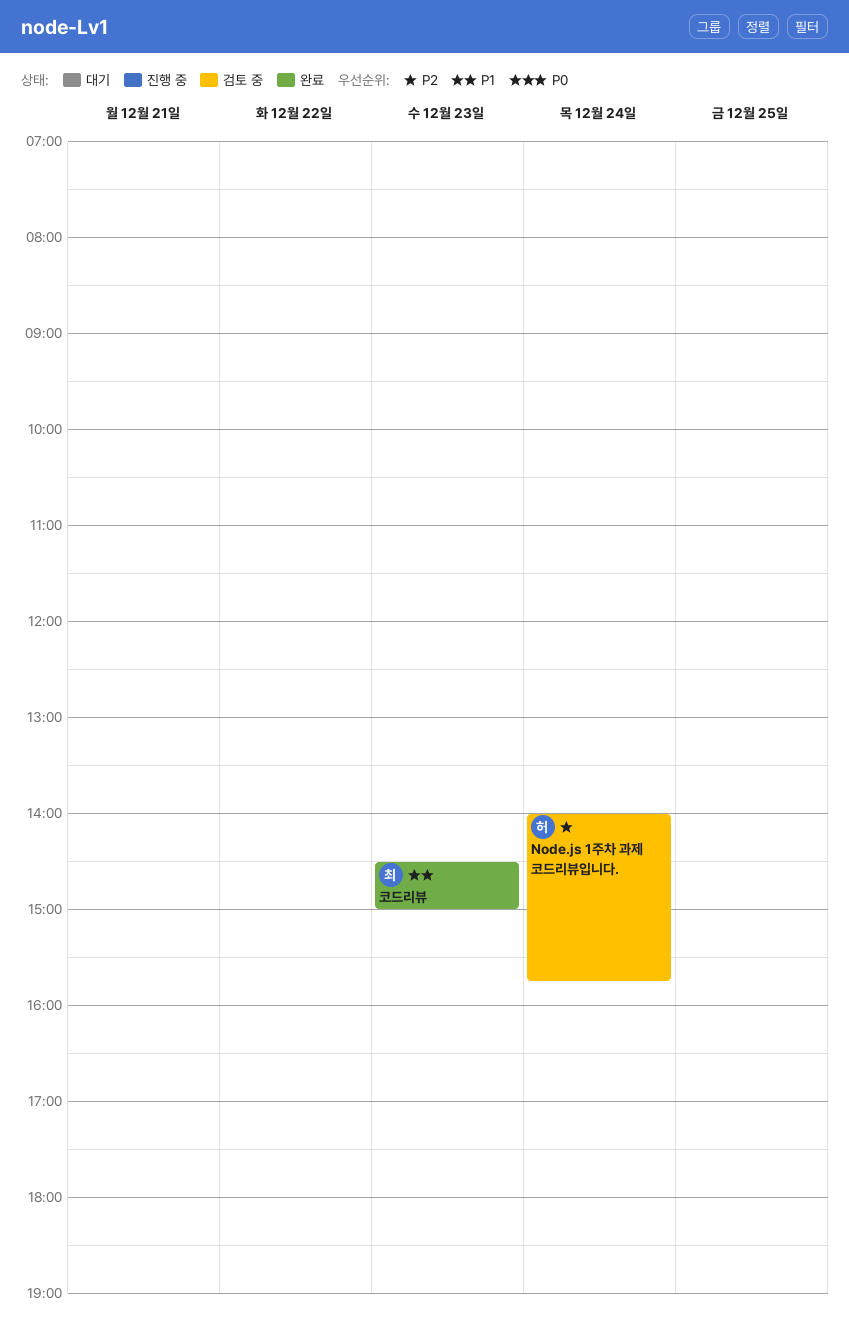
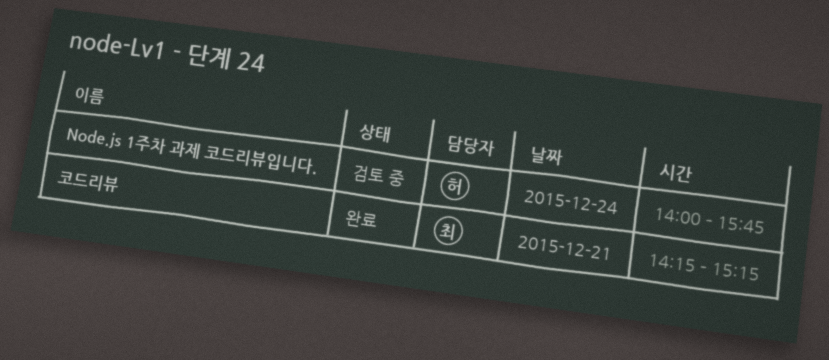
코드리뷰, day: Dec 23 -> Dec 21
코드리뷰, begins: 14:30 -> 14:15
코드리뷰, ends: 15:00 -> 15:15

